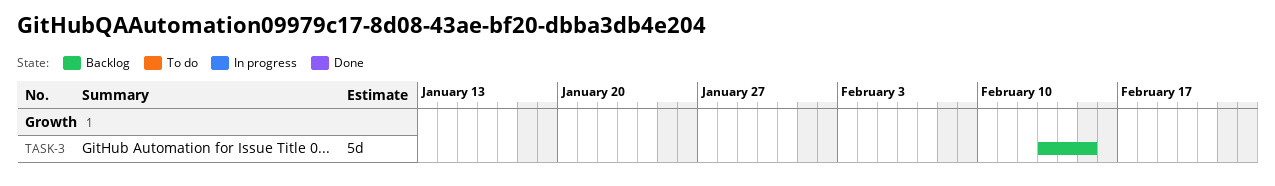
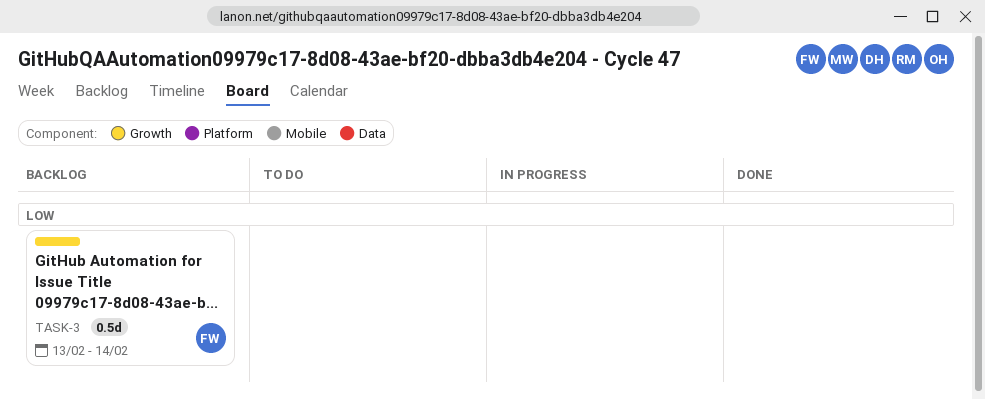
TASK-3, estimate: 5d -> 0.5d
TASK-3, due: Feb 15 -> Feb 14

